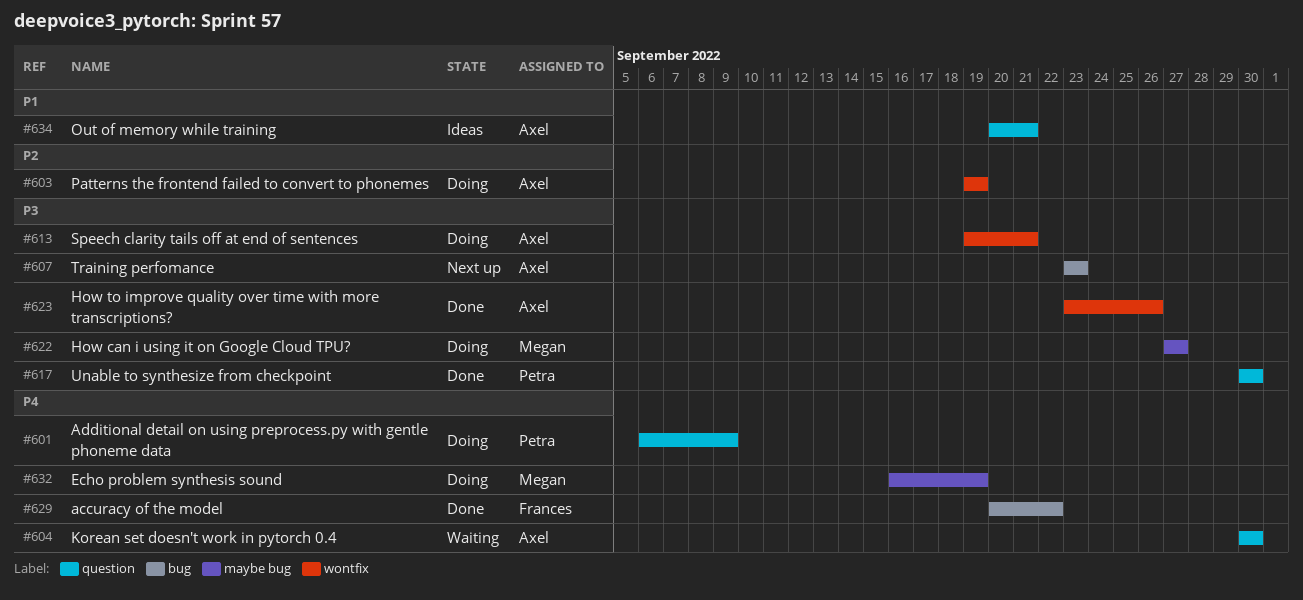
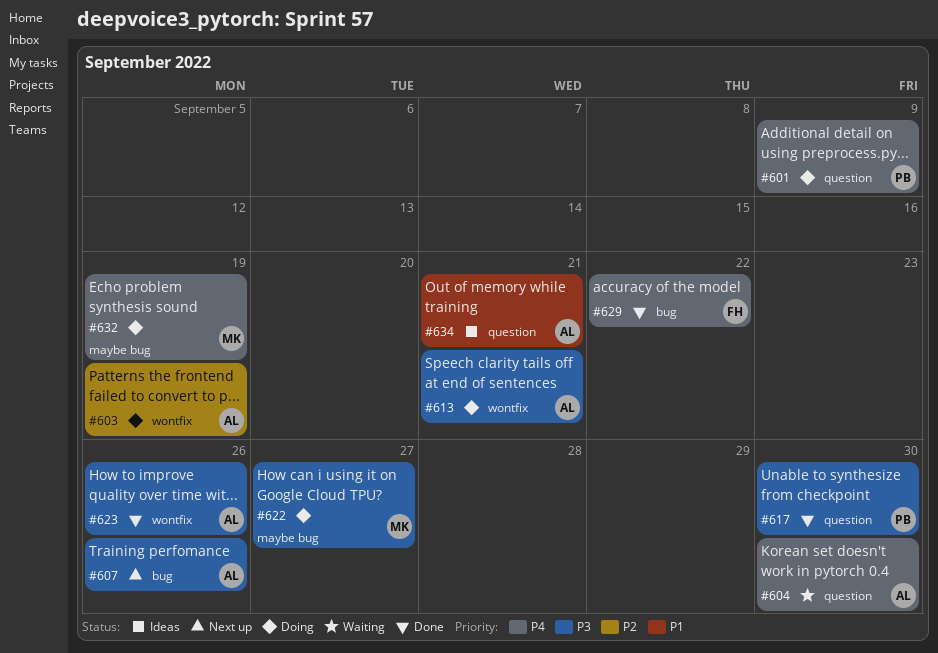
#607, due: Sep 23 -> Sep 26

